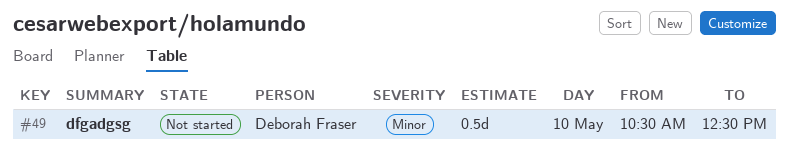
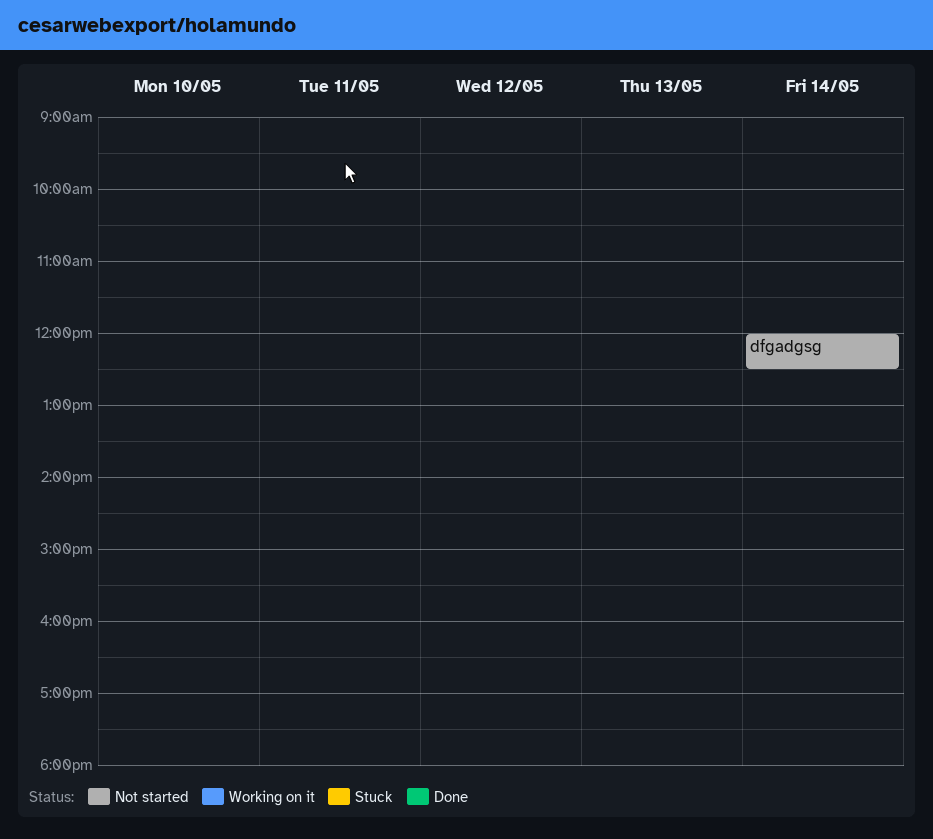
dfgadgsg, day: May 10 -> May 14
dfgadgsg, begins: 10:30 -> 12:00

